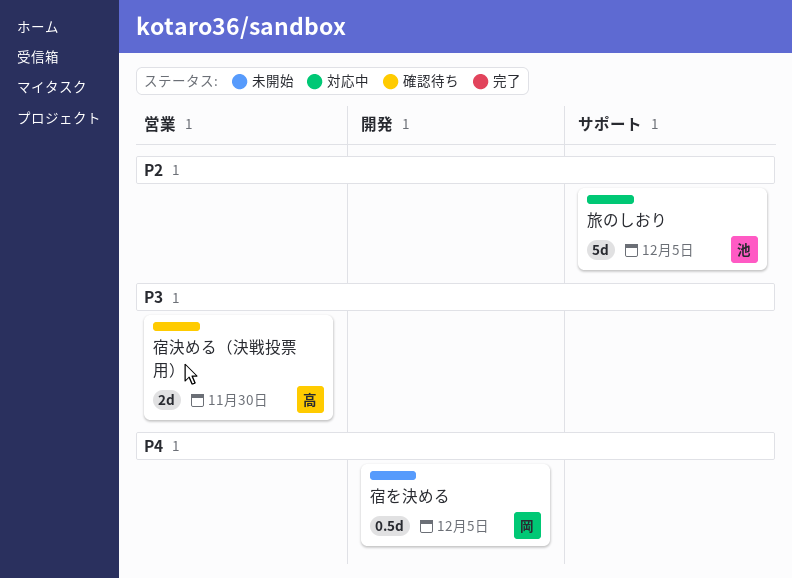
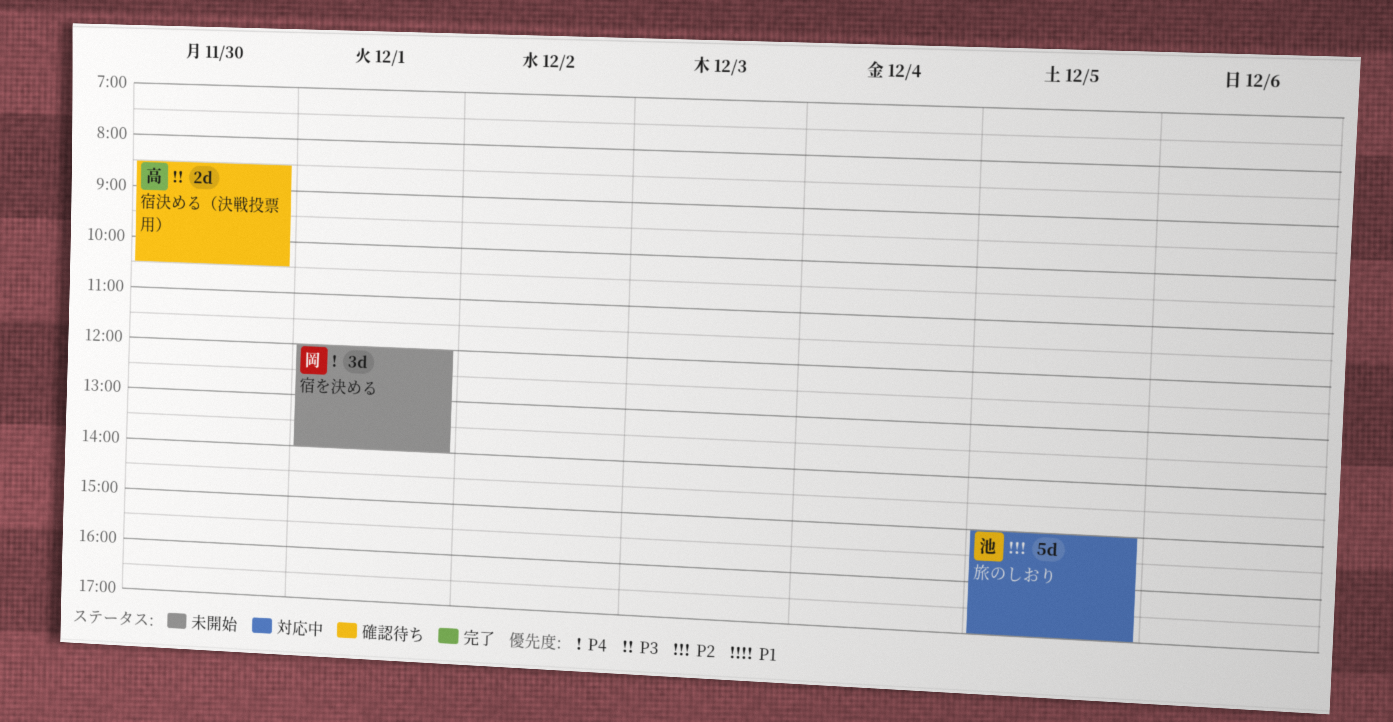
宿を決める, estimate: 0.5d -> 3d
宿を決める, day: Dec 5 -> Dec 1

